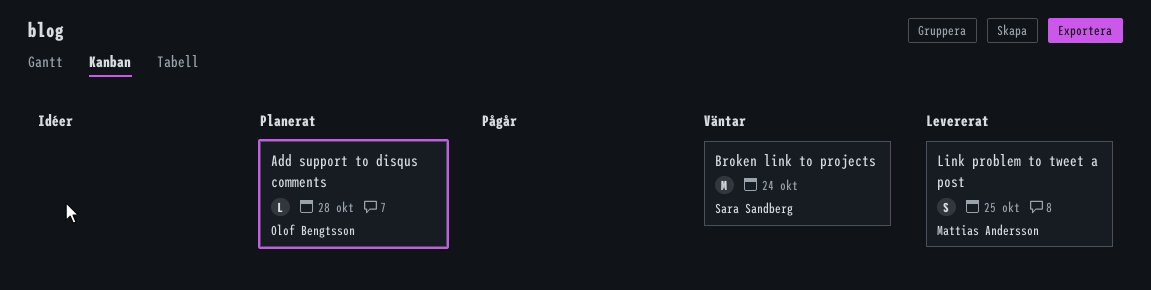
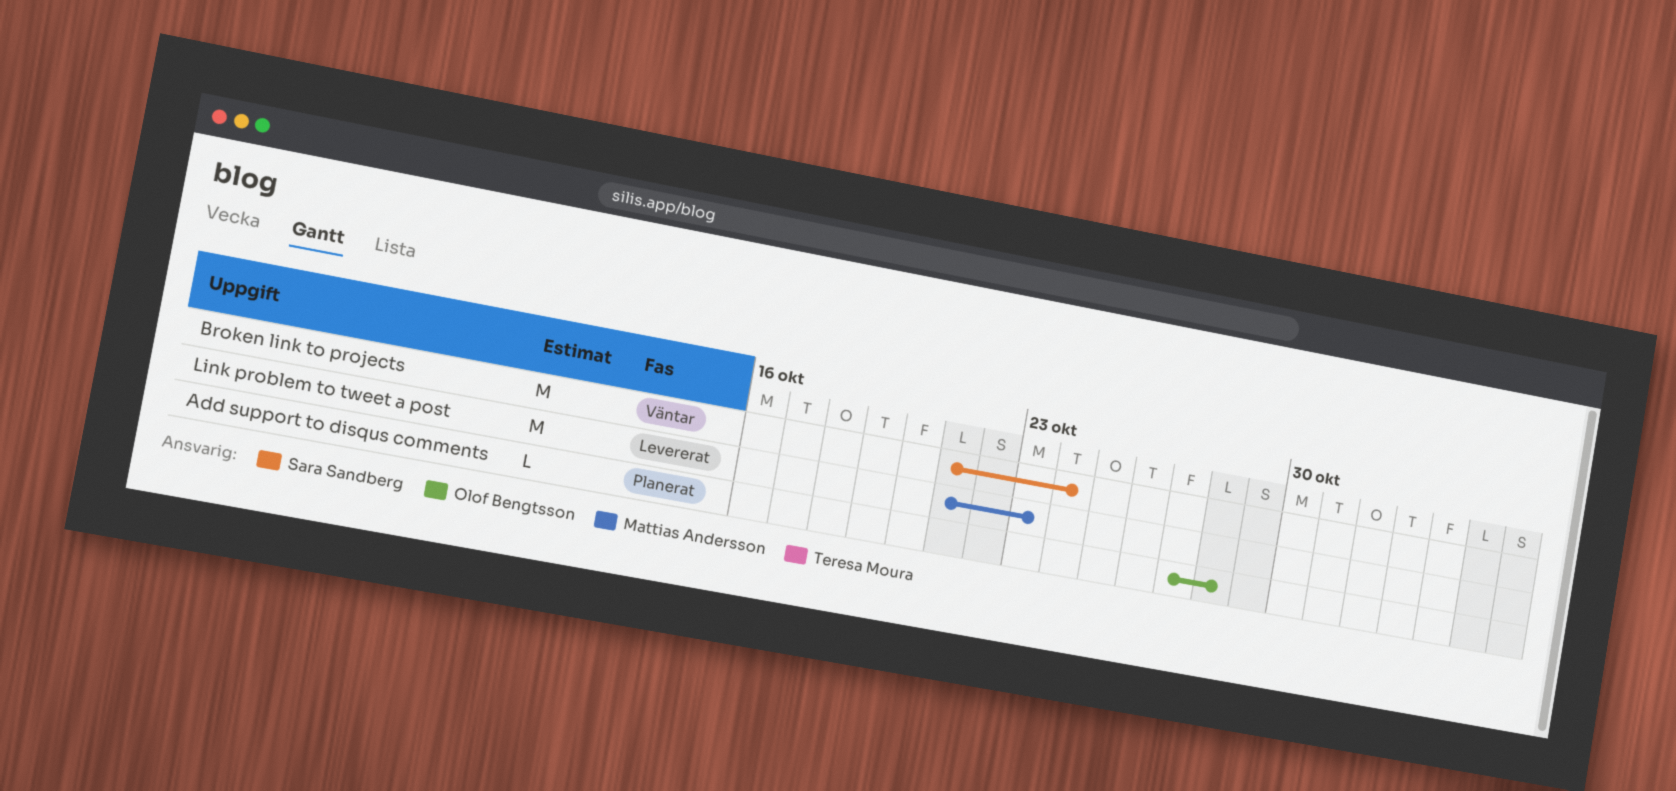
Link problem to tweet a post, estimate: S -> M
Link problem to tweet a post, due: Oct 25 -> Oct 23

